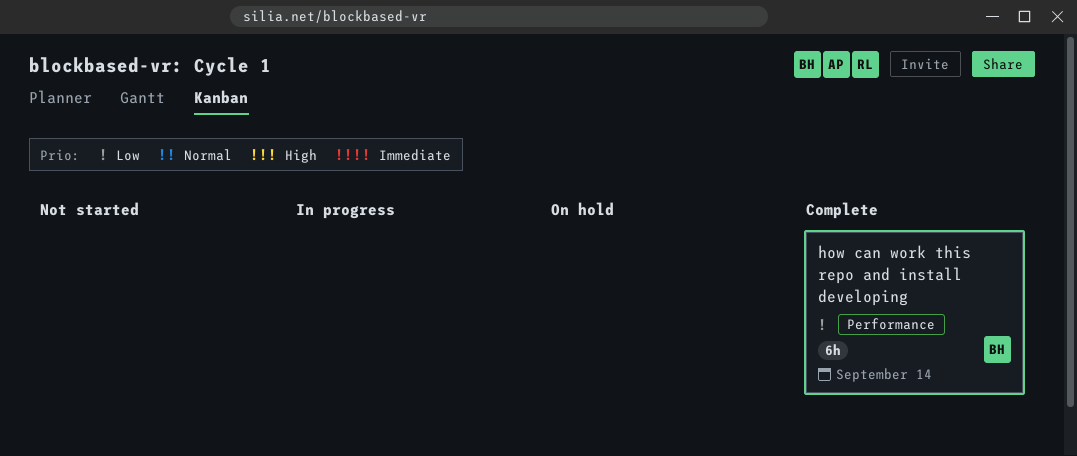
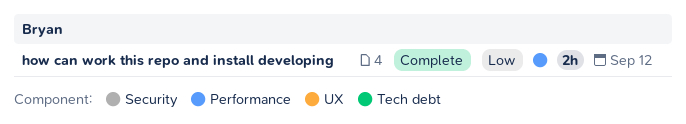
how can work this repo and install developing, estimate: 6h -> 2h
how can work this repo and install developing, due: Sep 14 -> Sep 12

